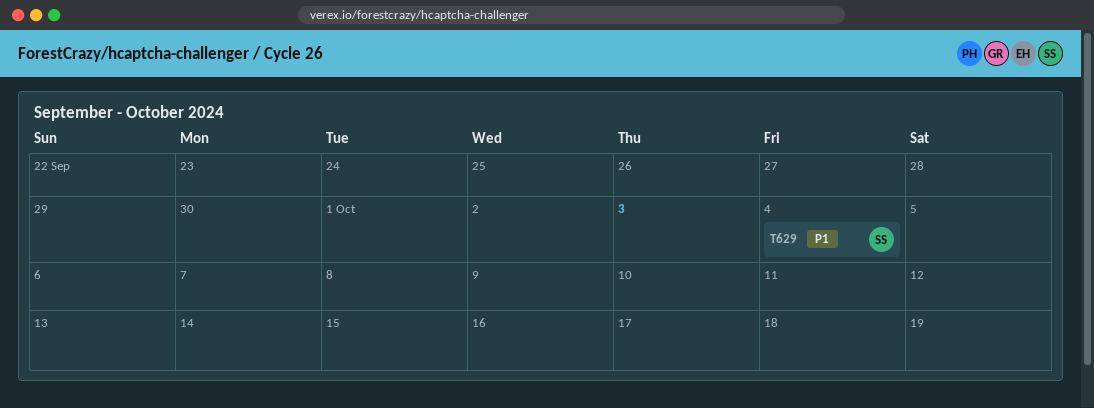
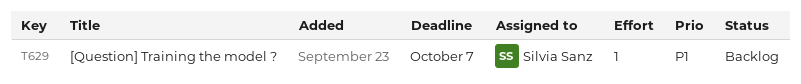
T629, due: Oct 4 -> Oct 7

